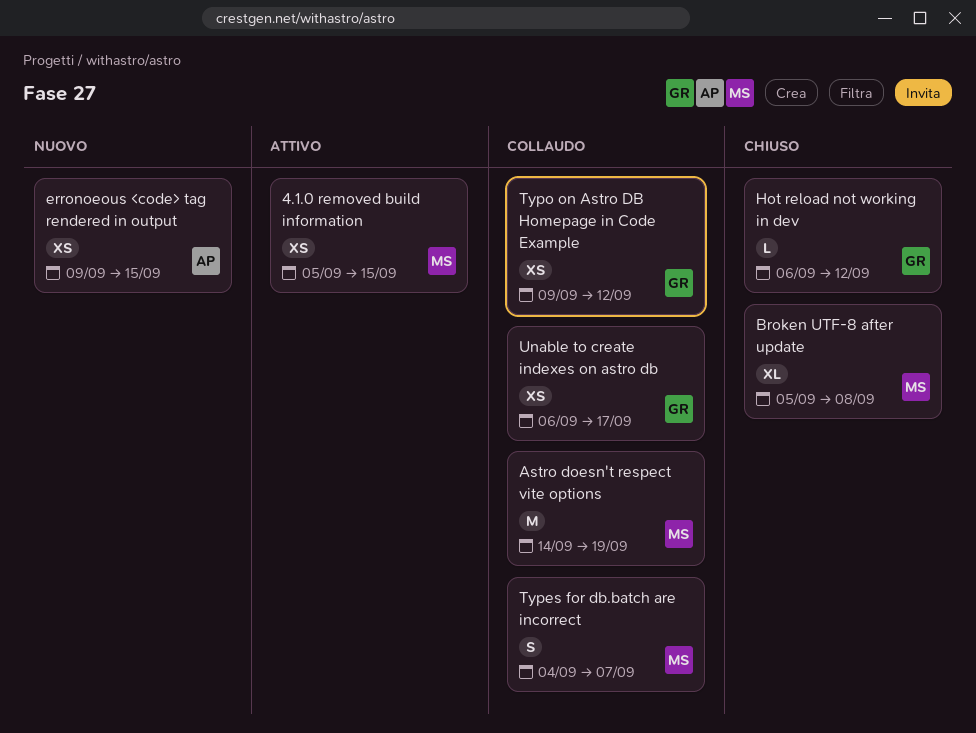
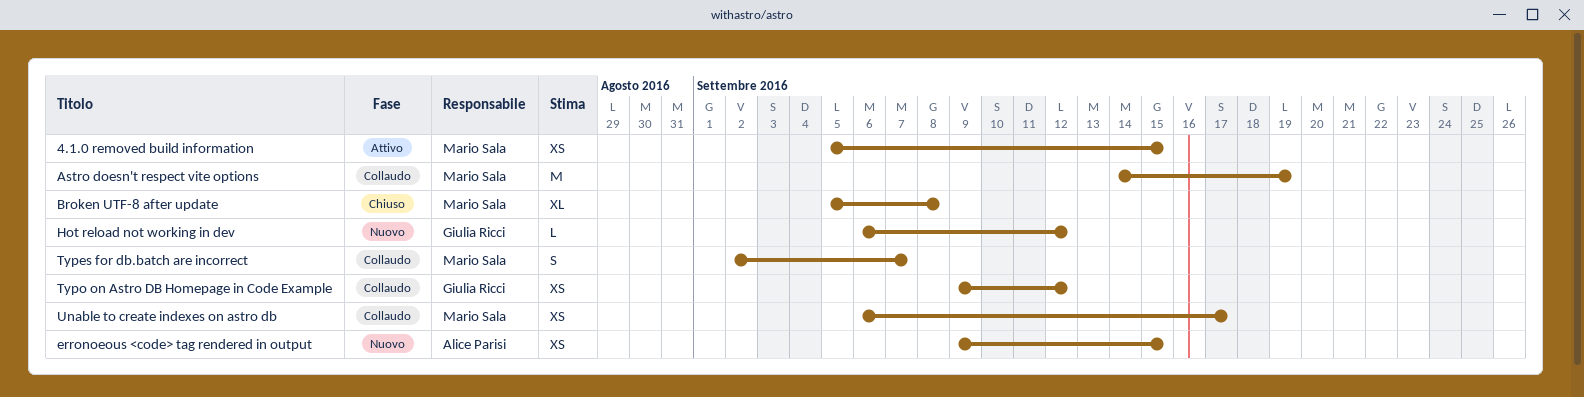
Hot reload not working in dev, status: Chiuso -> Nuovo
Types for db.batch are incorrect, start: Sep 4 -> Sep 2
Unable to create indexes on astro db, owner: Giulia Ricci -> Mario Sala

